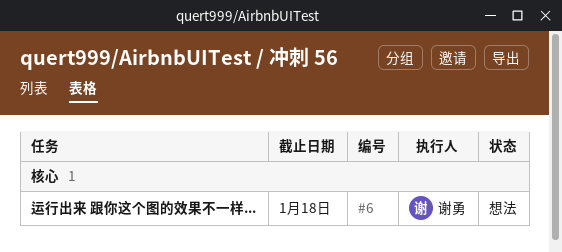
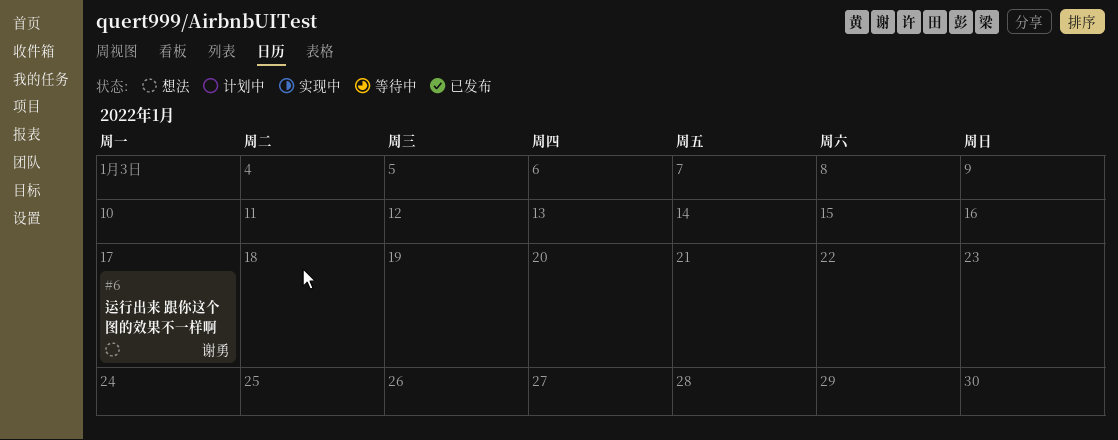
#6, due: Jan 18 -> Jan 17

